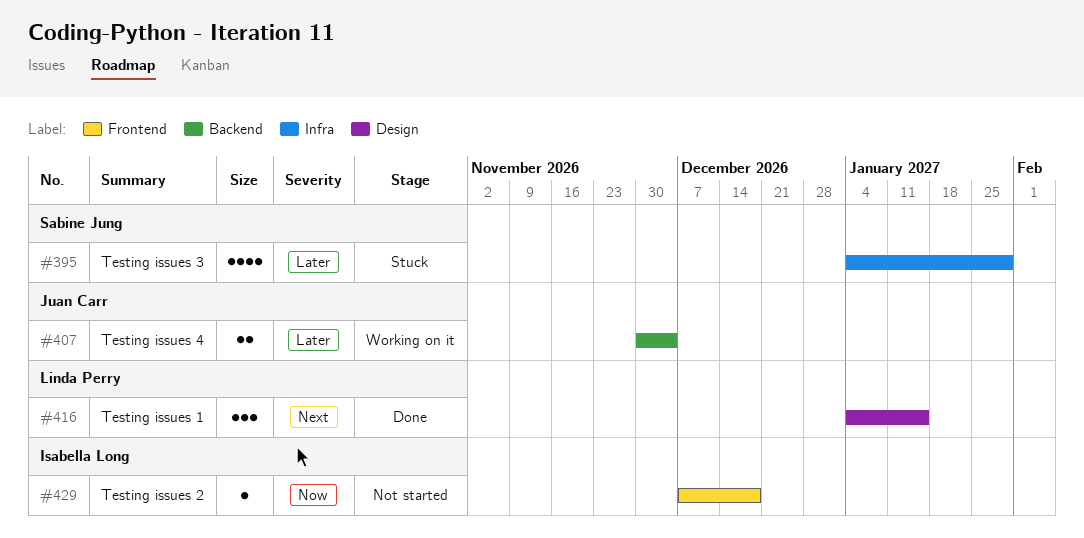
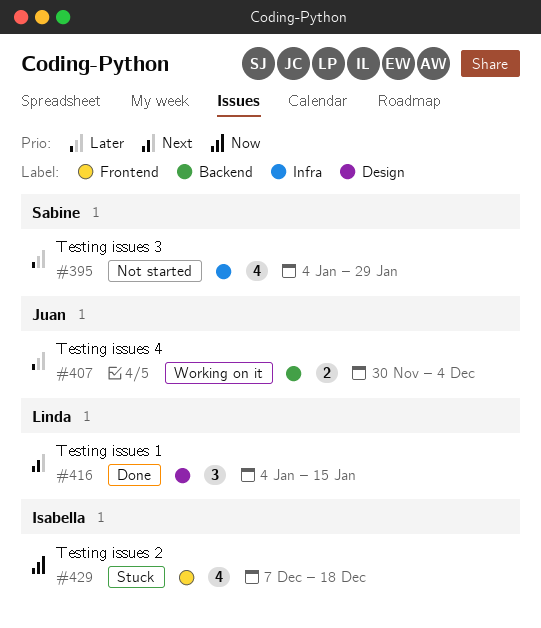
#395, status: Stuck -> Not started
#429, status: Not started -> Stuck
#429, estimate: 1 -> 4

